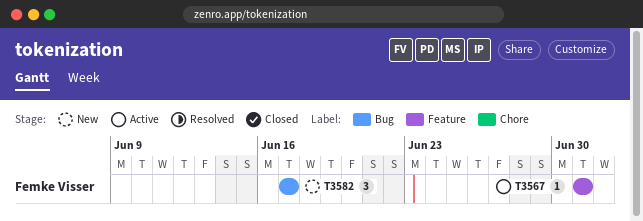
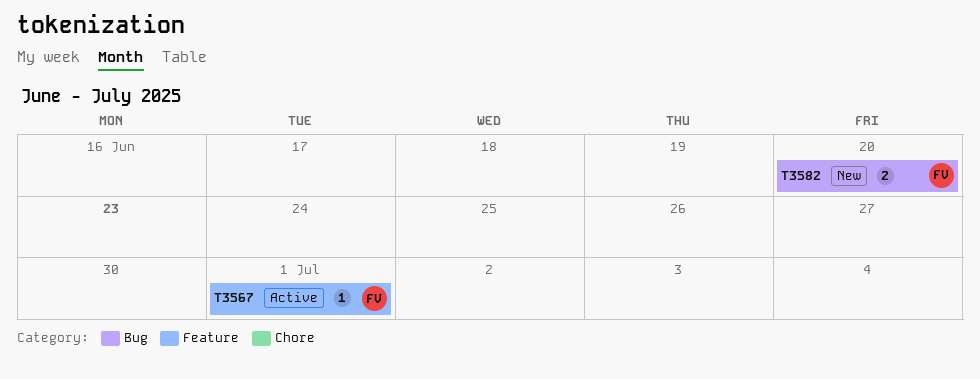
T3582, estimate: 3 -> 2
T3582, due: Jun 17 -> Jun 20

